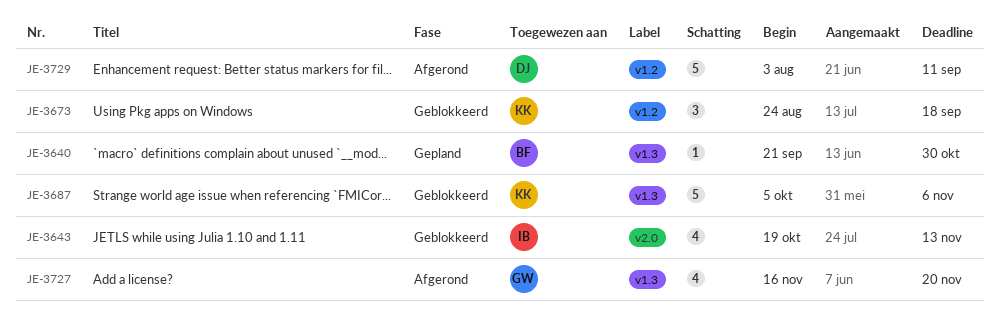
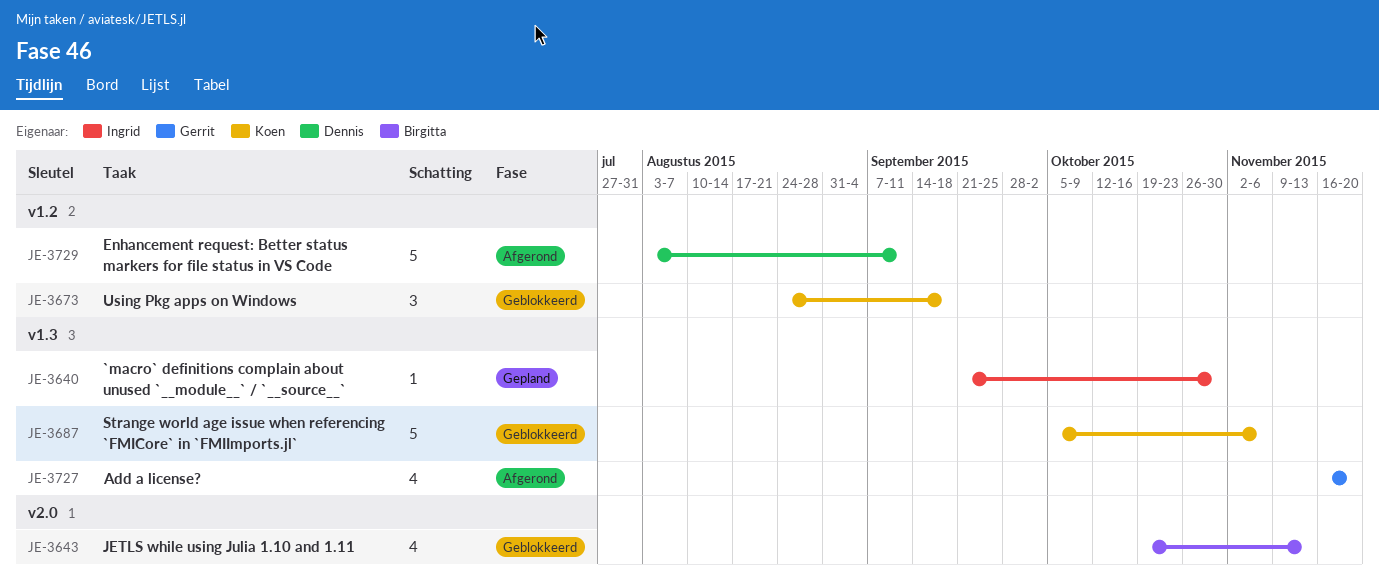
JE-3640, owner: Birgitta -> Ingrid
JE-3643, owner: Ingrid -> Birgitta

